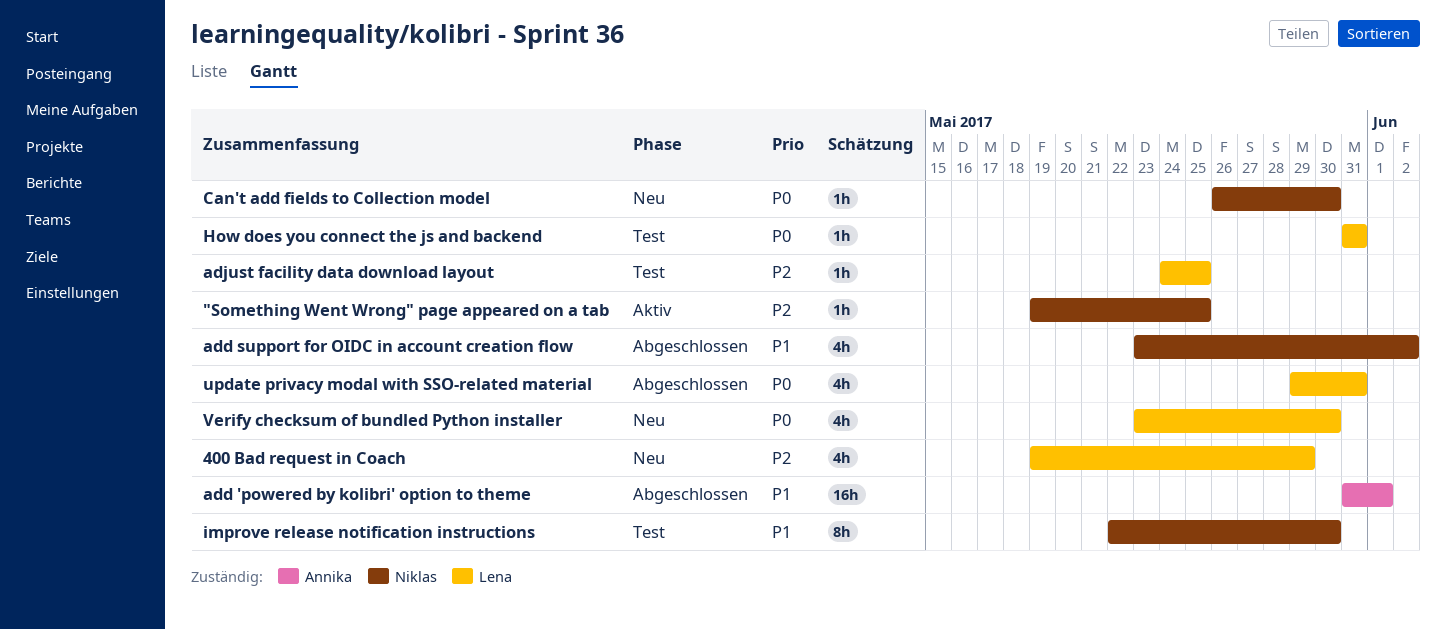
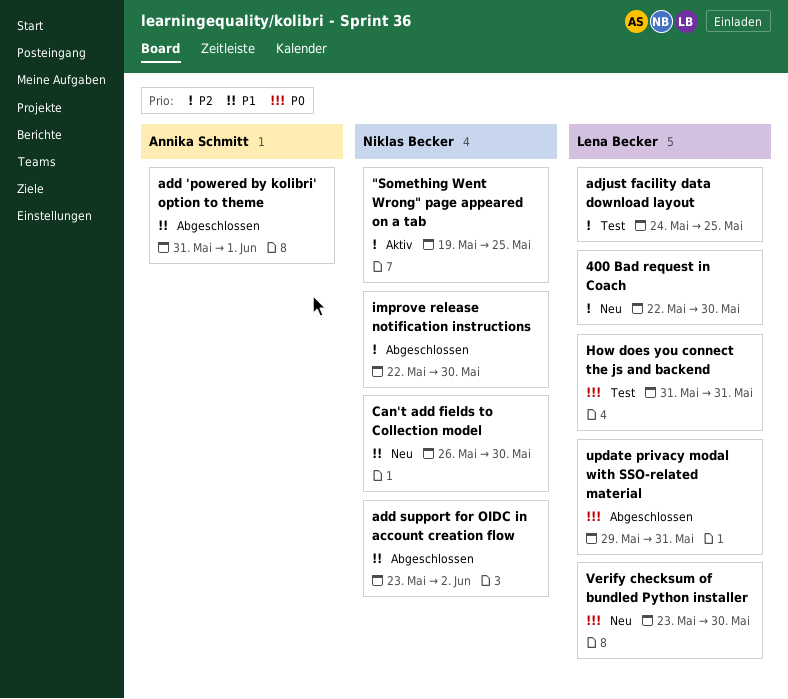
400 Bad request in Coach, start: May 19 -> May 22
400 Bad request in Coach, due: May 29 -> May 30
Can't add fields to Collection model, priority: P0 -> P1
improve release notification instructions, status: Test -> Abgeschlossen
improve release notification instructions, priority: P1 -> P2

